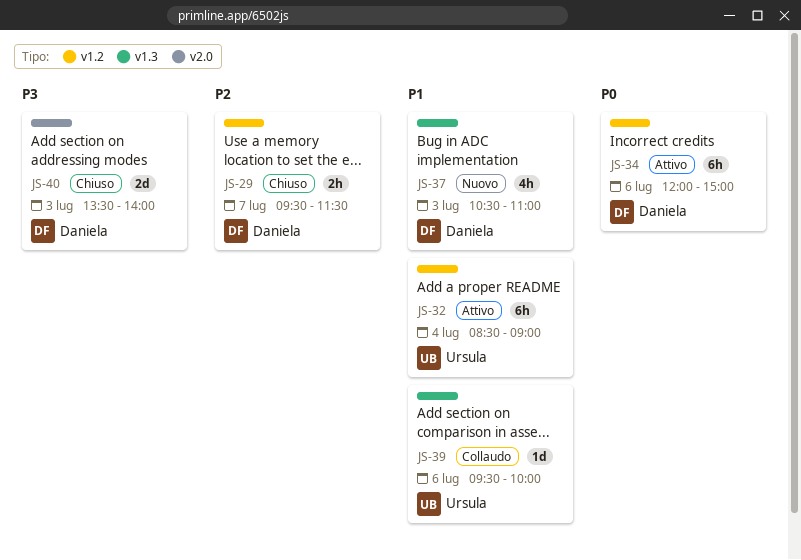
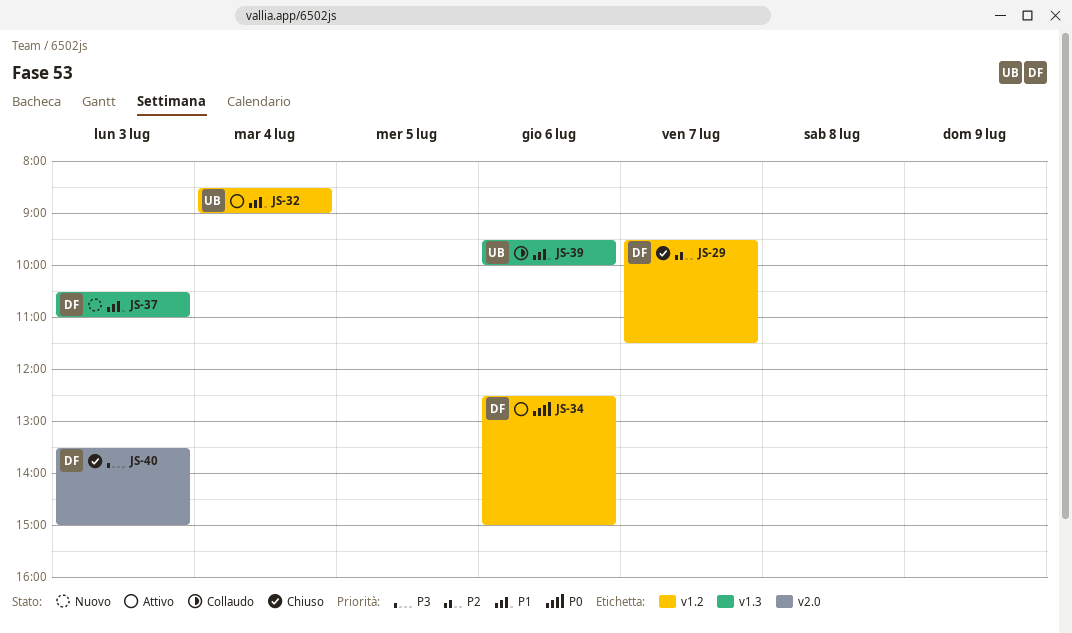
JS-34, begins: 12:00 -> 12:30
JS-40, ends: 14:00 -> 15:00

